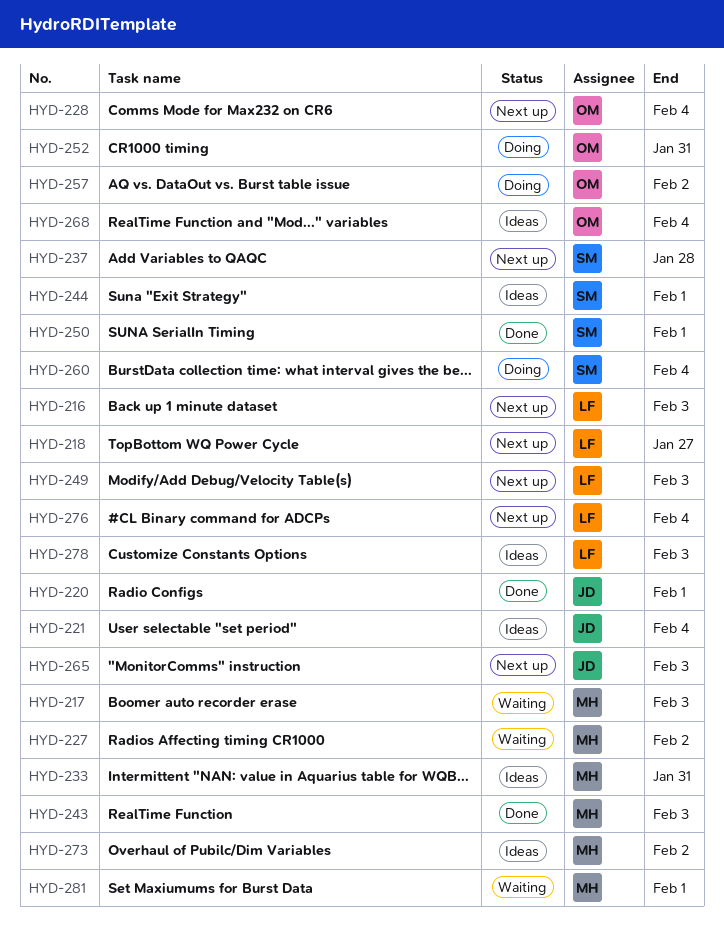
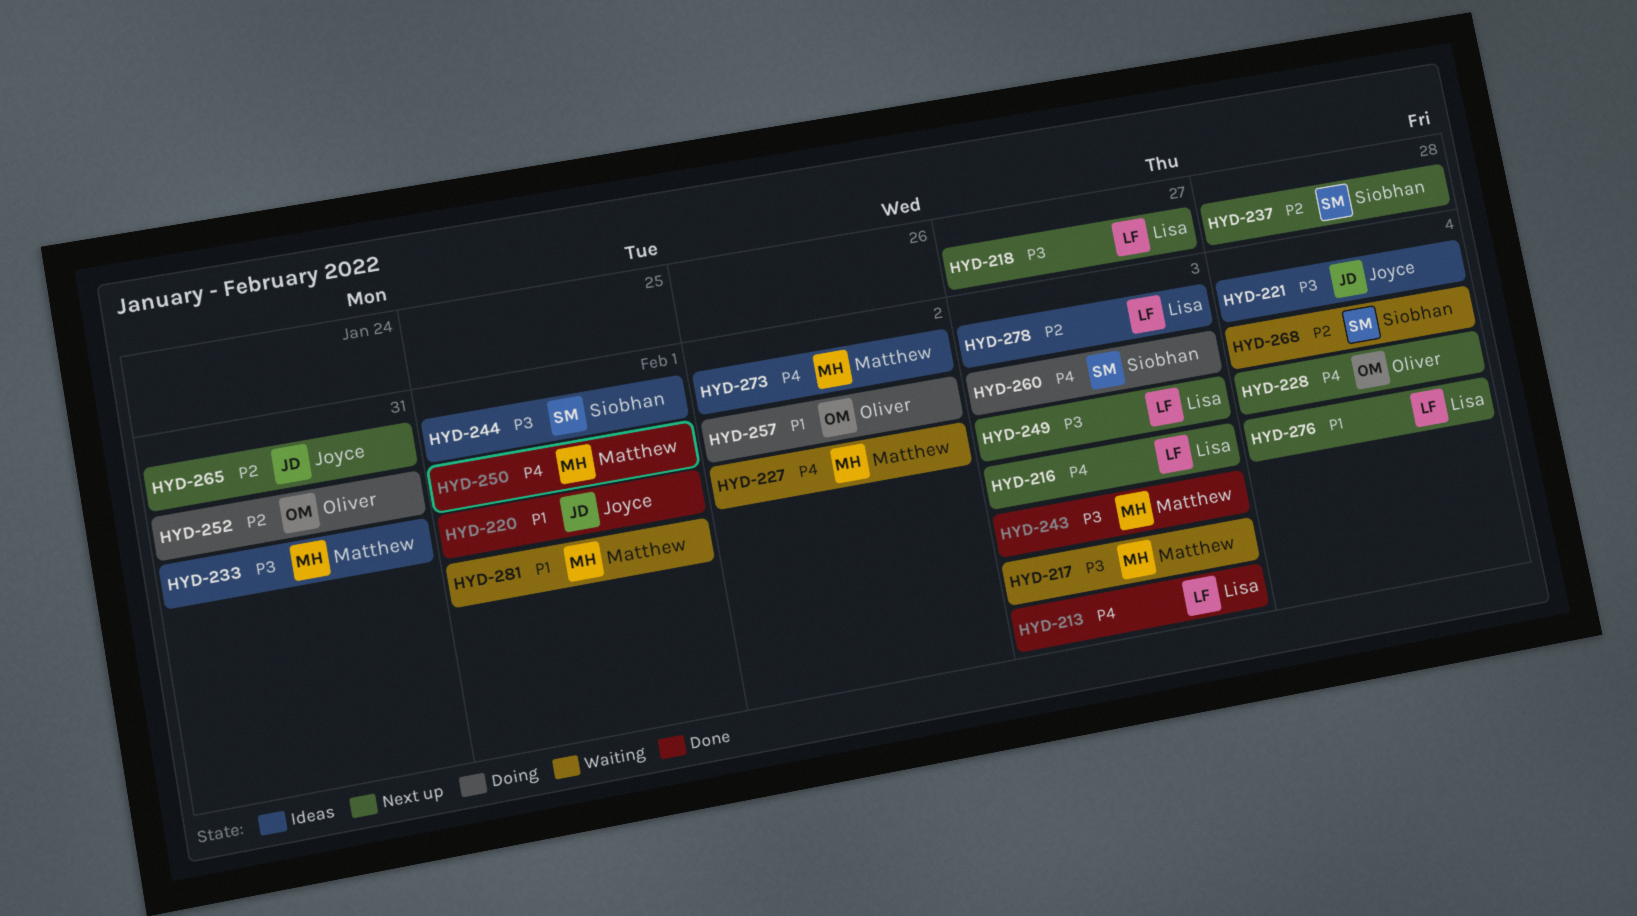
HYD-213: none -> present
HYD-250, owner: Siobhan -> Matthew
HYD-260, due: Feb 4 -> Feb 3
HYD-265, due: Feb 3 -> Jan 31
HYD-268, status: Ideas -> Waiting
HYD-268, owner: Oliver -> Siobhan

